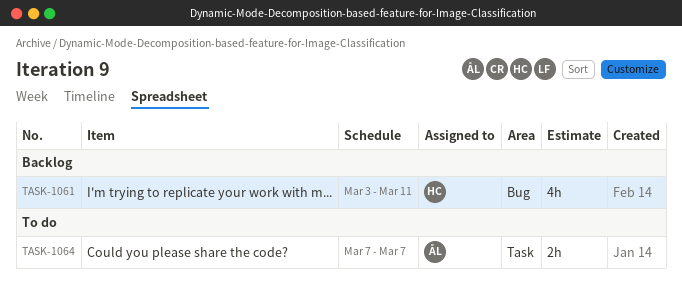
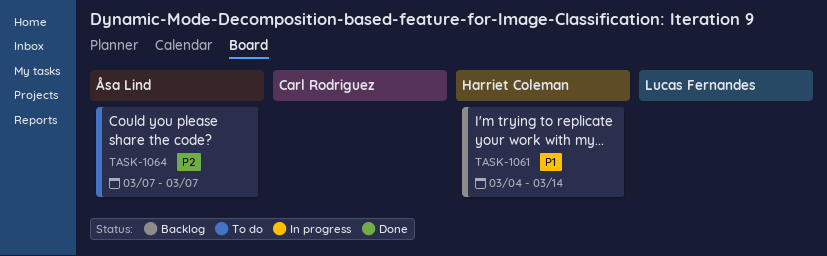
TASK-1061, start: Mar 3 -> Mar 4
TASK-1061, due: Mar 11 -> Mar 14

